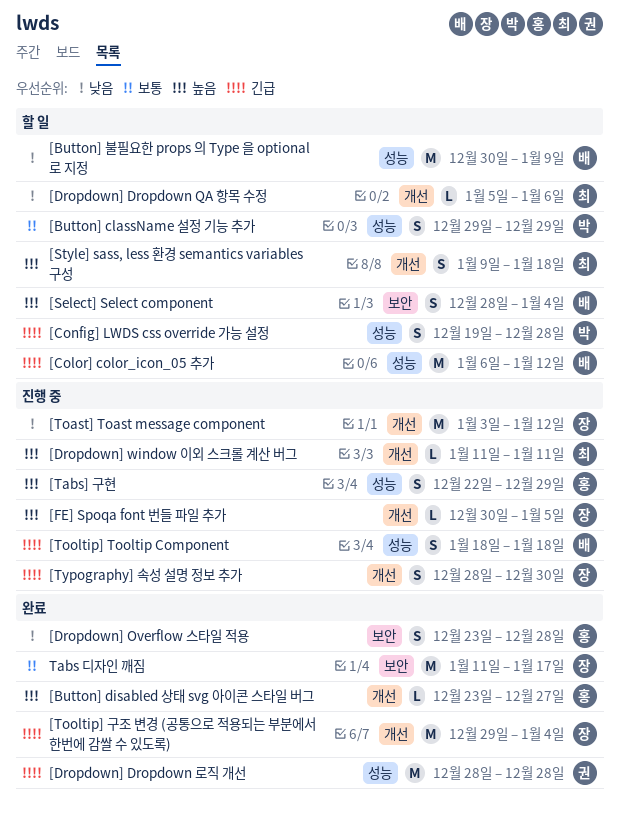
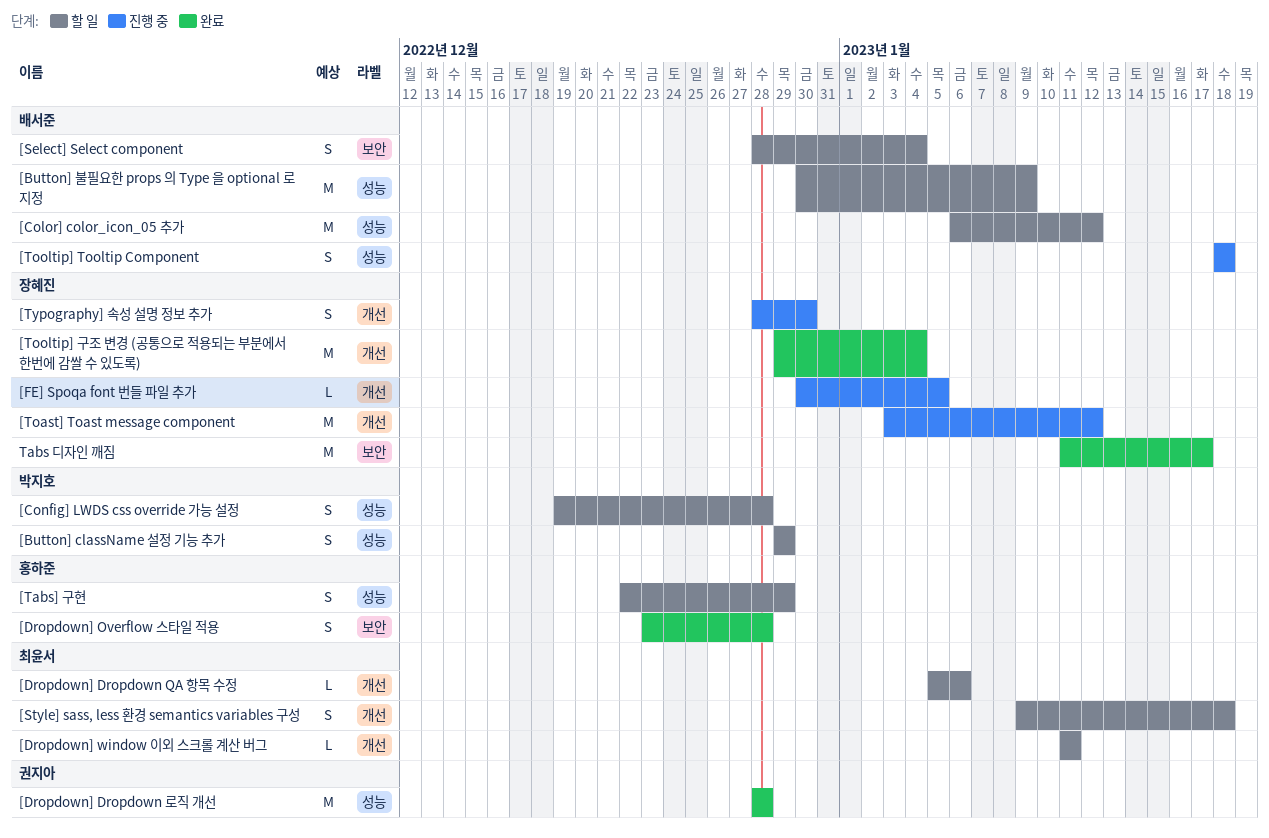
[Button] disabled 상태 svg 아이콘 스타일 버그: present -> none
[Dropdown] window 이외 스크롤 계산 버그, status: 진행 중 -> 할 일
[Tabs] 구현, status: 진행 중 -> 할 일

